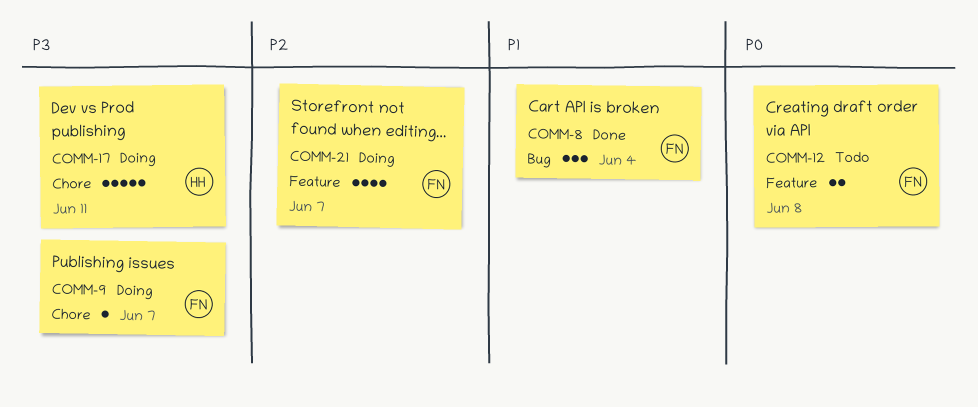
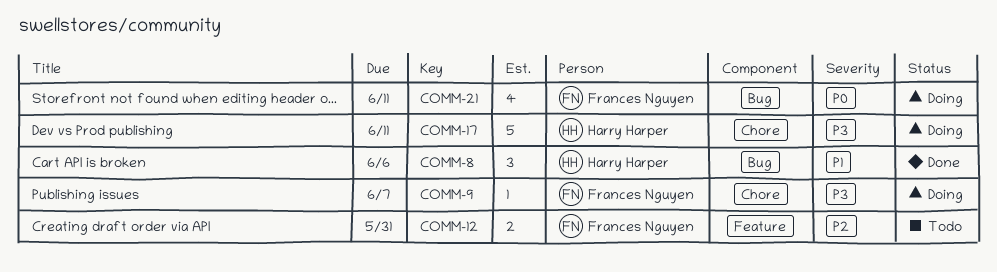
COMM-8, owner: Frances Nguyen -> Harry Harper
COMM-8, due: Jun 4 -> Jun 6
COMM-12, priority: P0 -> P2
COMM-12, due: Jun 8 -> May 31
COMM-21, priority: P2 -> P0
COMM-21, label: Feature -> Bug
COMM-21, due: Jun 7 -> Jun 11

